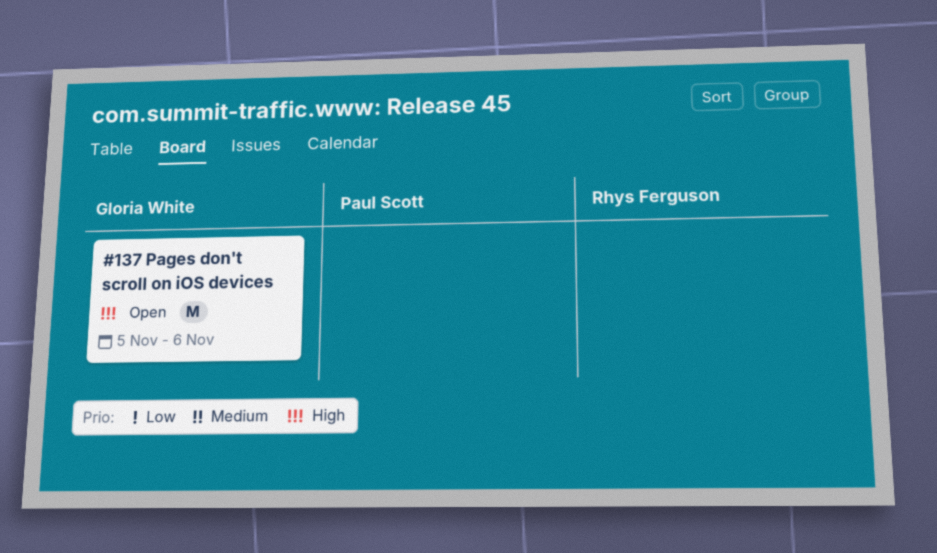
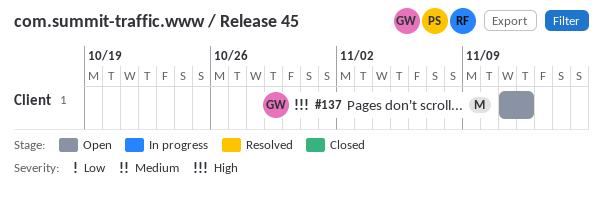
#137, start: Nov 5 -> Nov 11
#137, due: Nov 6 -> Nov 12

